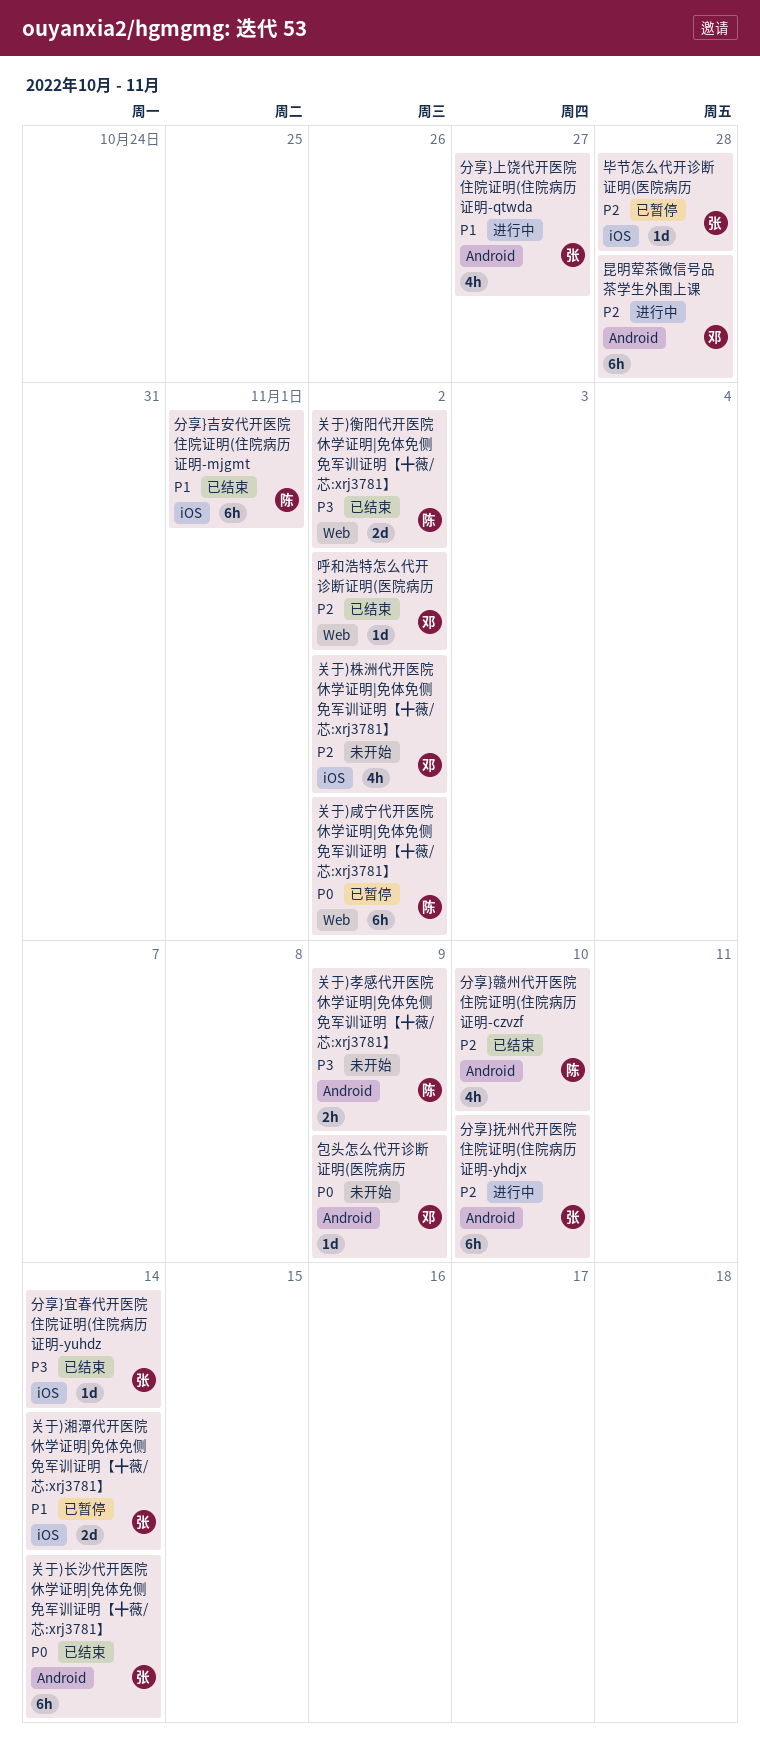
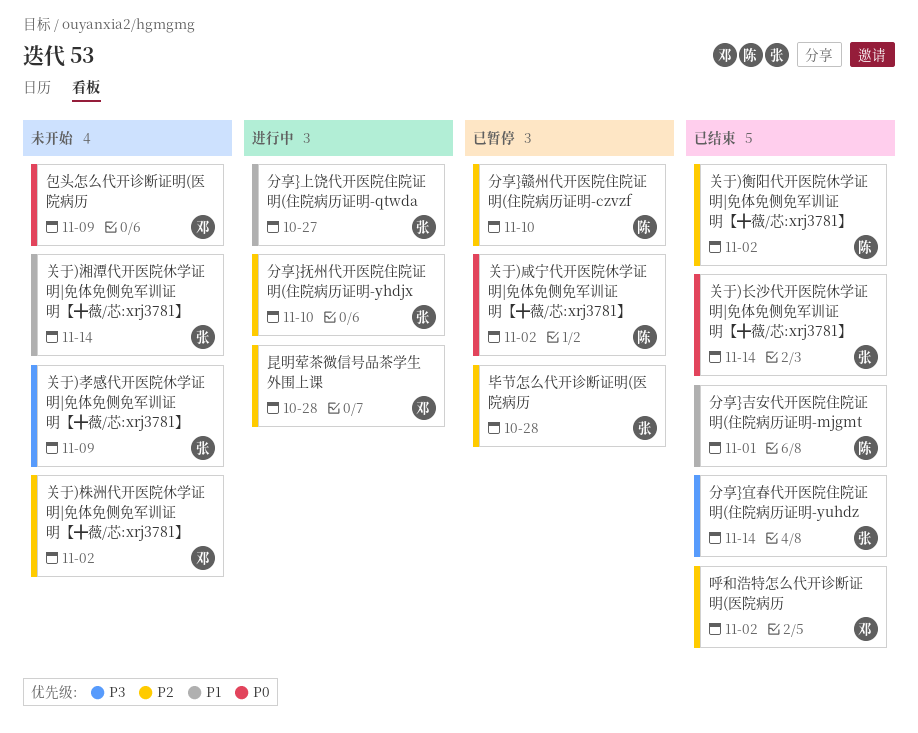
关于)孝感代开医院休学证明|免体免侧免军训证明【╋薇/芯:xrj3781】, owner: 陈 -> 张
关于)湘潭代开医院休学证明|免体免侧免军训证明【╋薇/芯:xrj3781】, status: 已暂停 -> 未开始
关于)衡阳代开医院休学证明|免体免侧免军训证明【╋薇/芯:xrj3781】, priority: P3 -> P2
分享}赣州代开医院住院证明(住院病历证明-czvzf, status: 已结束 -> 已暂停

